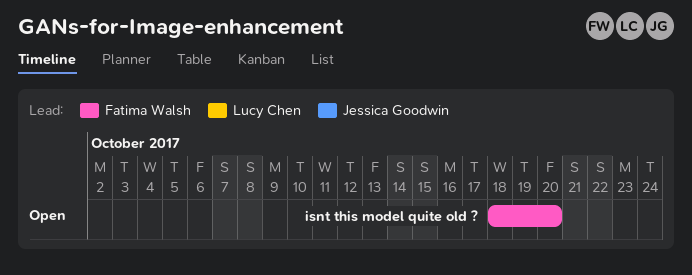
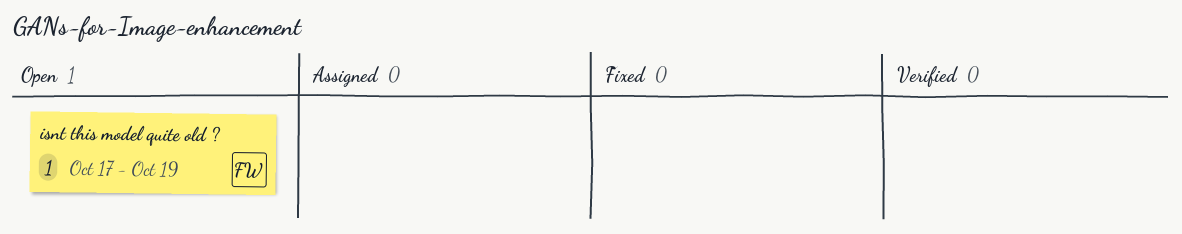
isnt this model quite old ?, start: Oct 18 -> Oct 17
isnt this model quite old ?, due: Oct 20 -> Oct 19

